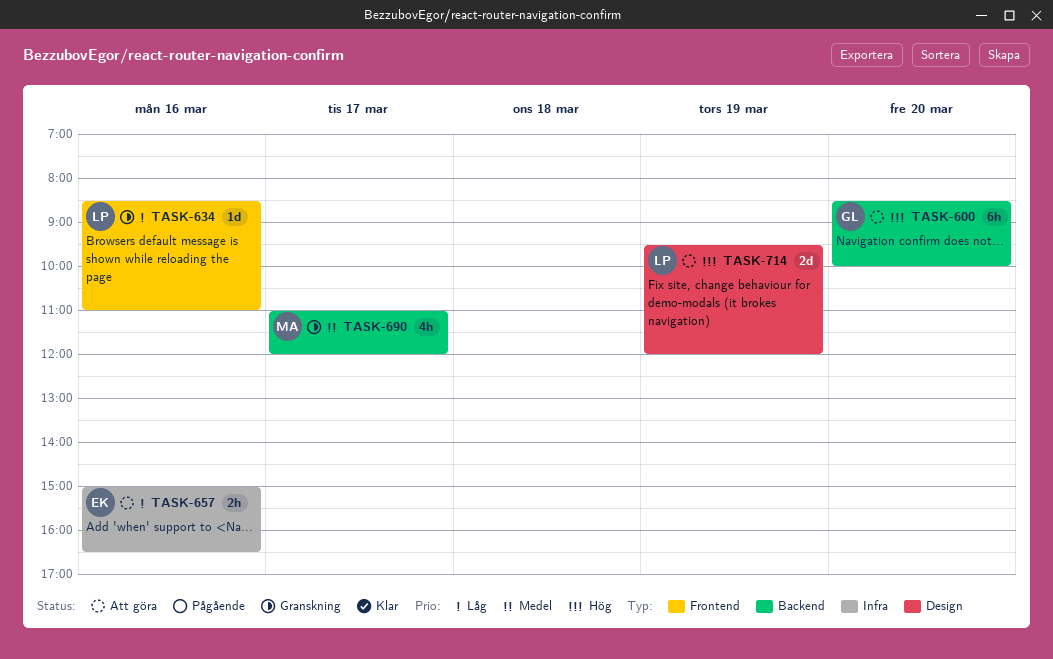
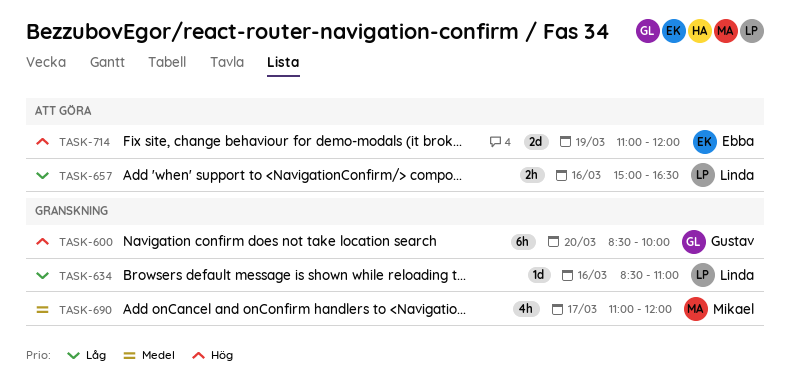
TASK-600, status: Att göra -> Granskning
TASK-657, owner: Ebba -> Linda
TASK-714, owner: Linda -> Ebba
TASK-714, begins: 09:30 -> 11:00

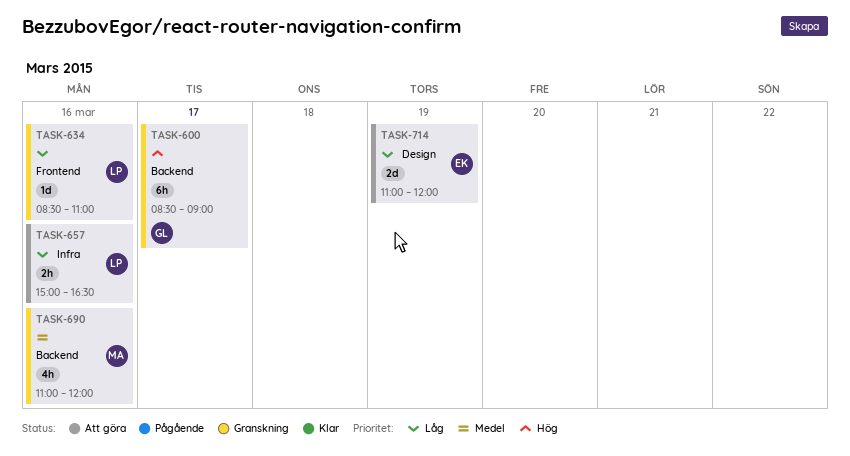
TASK-600, day: Mar 20 -> Mar 17
TASK-600, ends: 10:00 -> 09:00
TASK-690, day: Mar 17 -> Mar 16
TASK-714, priority: Hög -> Låg

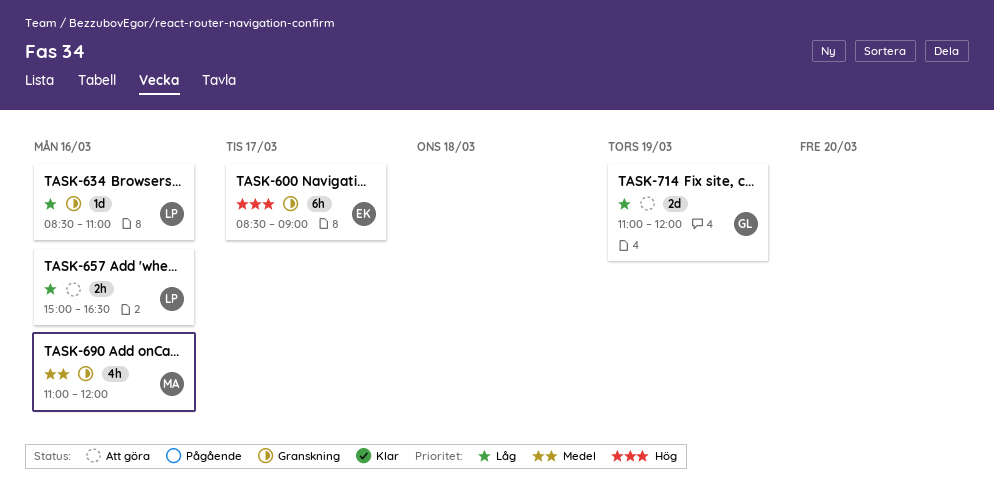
TASK-600, owner: GL -> EK
TASK-714, owner: EK -> GL

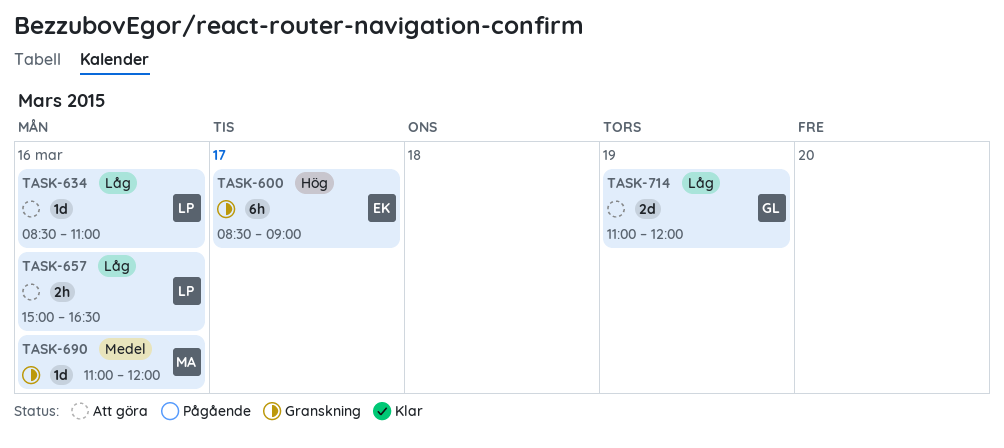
TASK-634, status: Granskning -> Att göra
TASK-690, estimate: 4h -> 1d

